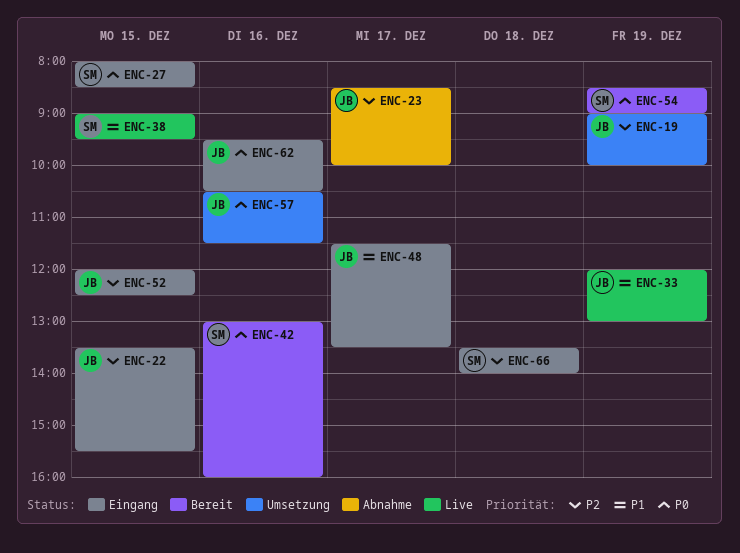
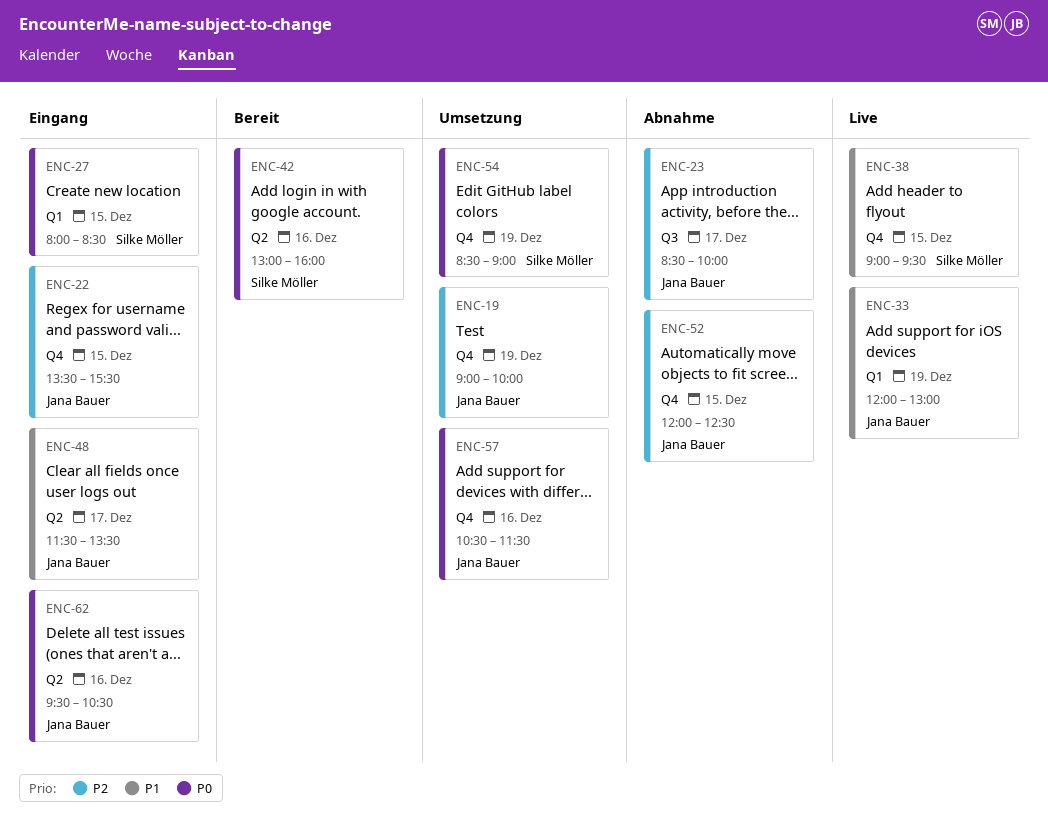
ENC-52, status: Eingang -> Abnahme
ENC-54, status: Bereit -> Umsetzung
ENC-66: present -> none

